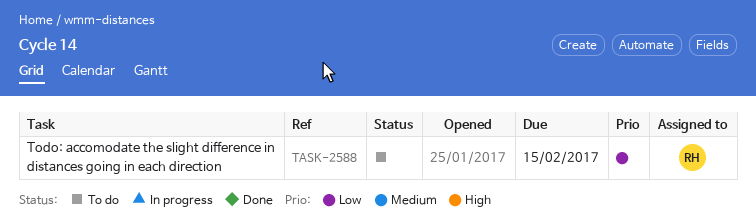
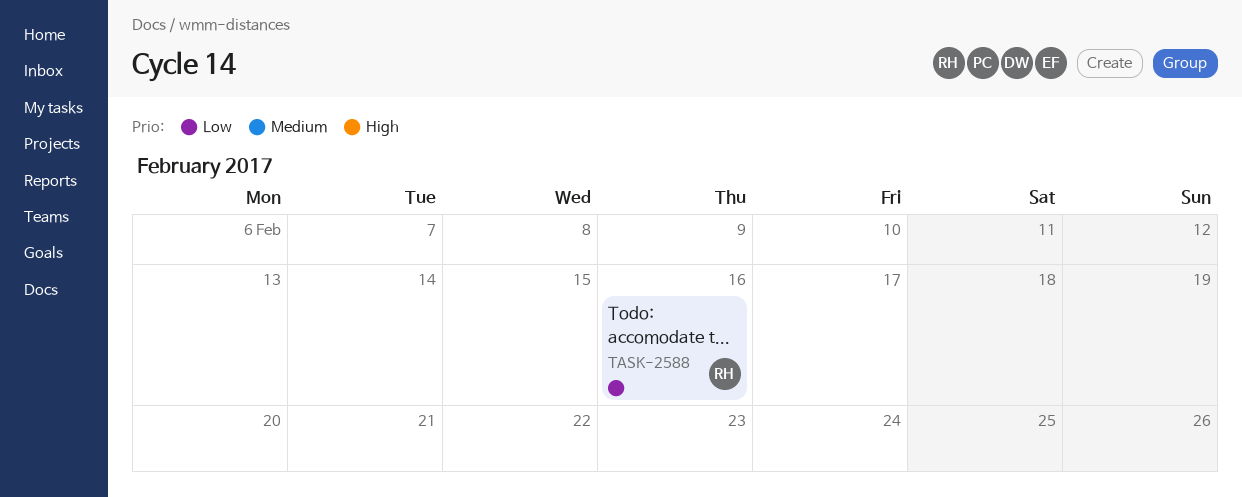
TASK-2588, due: Feb 15 -> Feb 16

